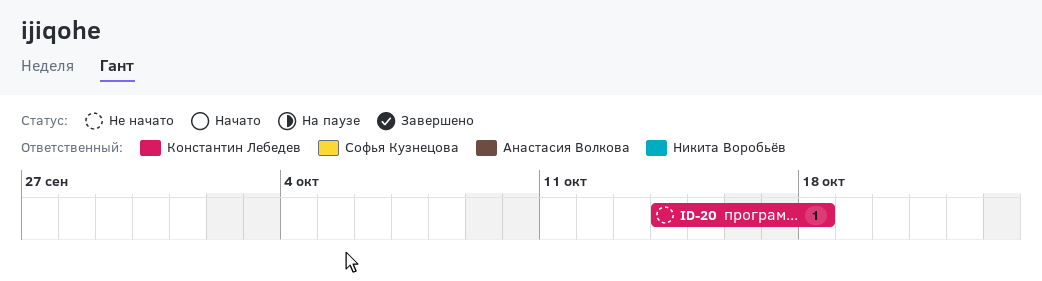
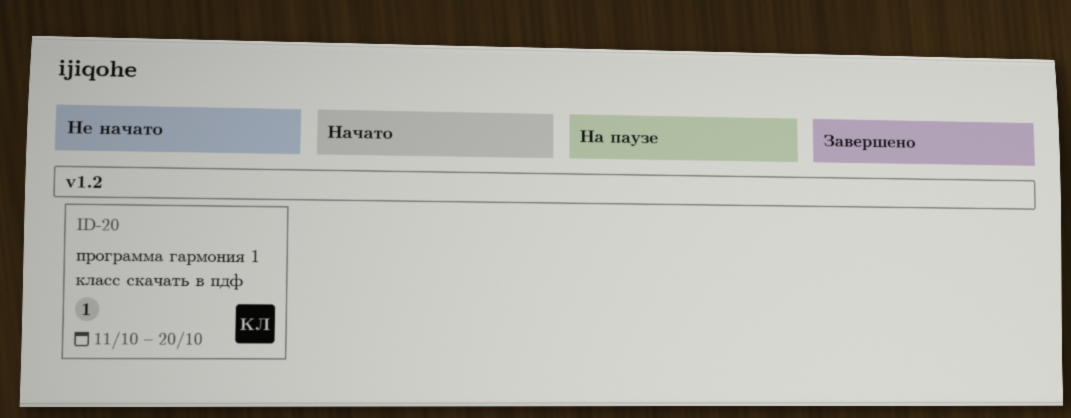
ID-20, start: Oct 14 -> Oct 11
ID-20, due: Oct 18 -> Oct 20

